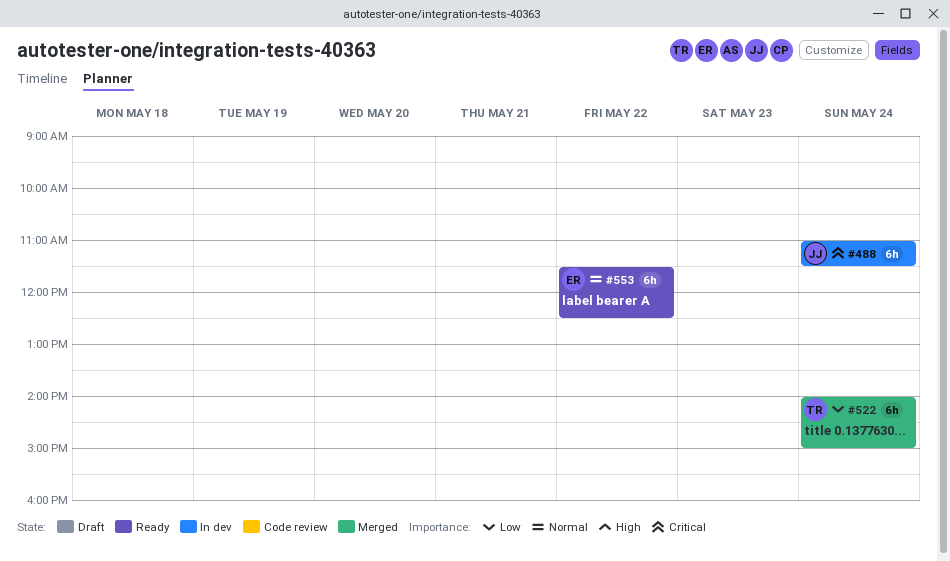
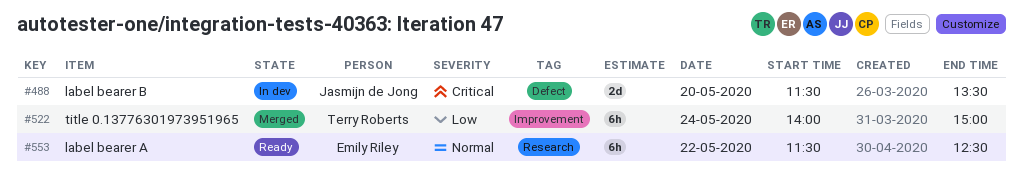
#488, estimate: 6h -> 2d
#488, day: May 24 -> May 20
#488, begins: 11:00 -> 11:30
#488, ends: 11:30 -> 13:30

